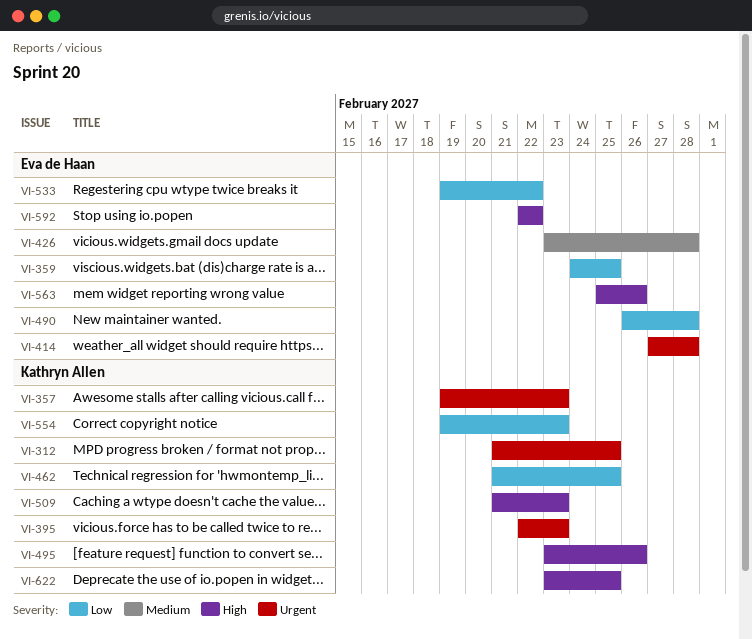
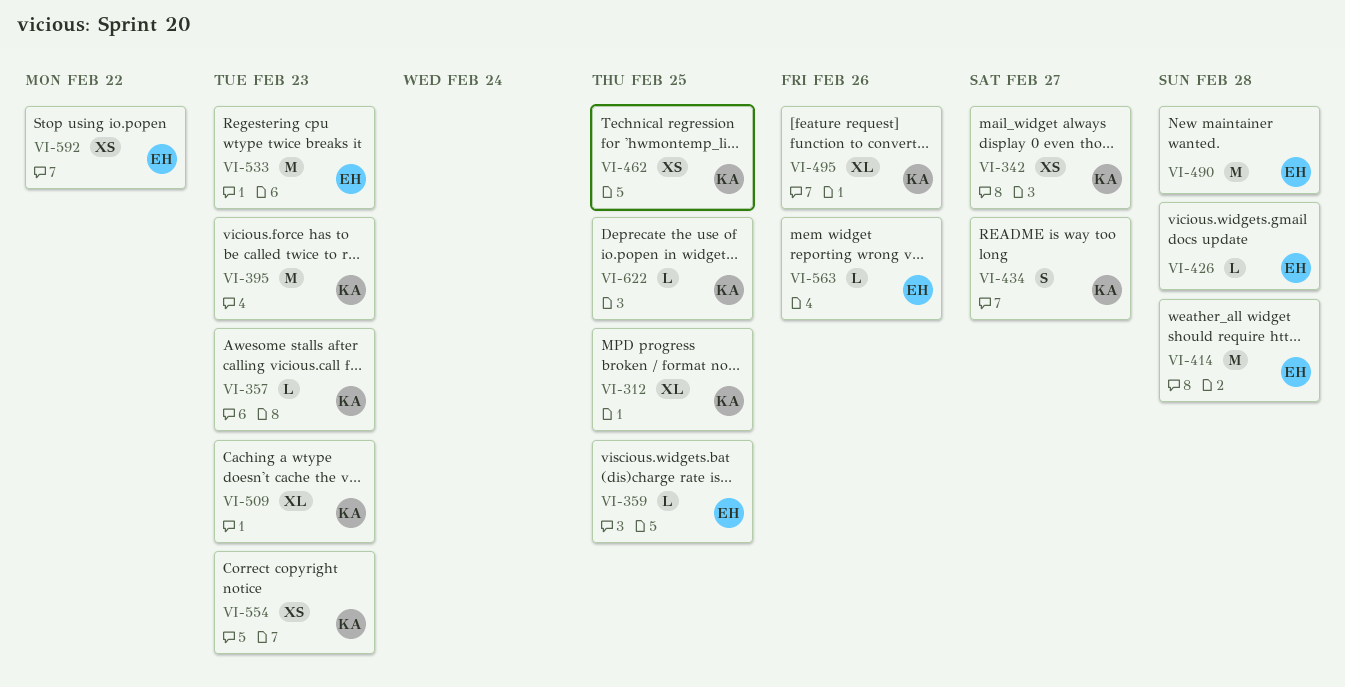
VI-342: none -> present
VI-434: none -> present
VI-533, due: Feb 22 -> Feb 23

